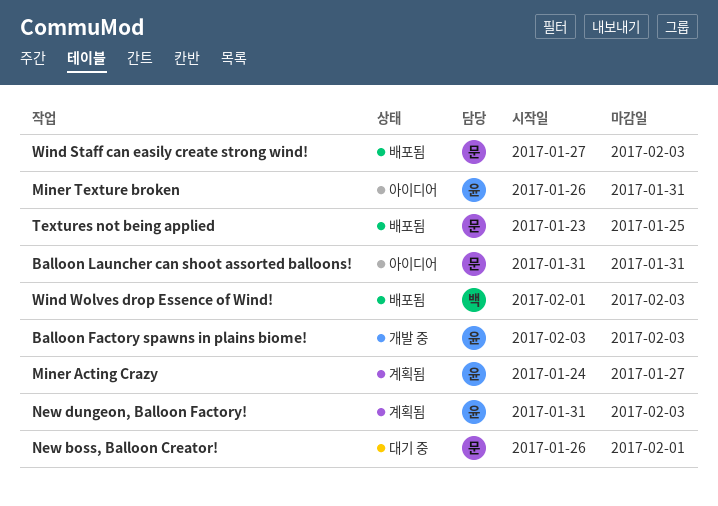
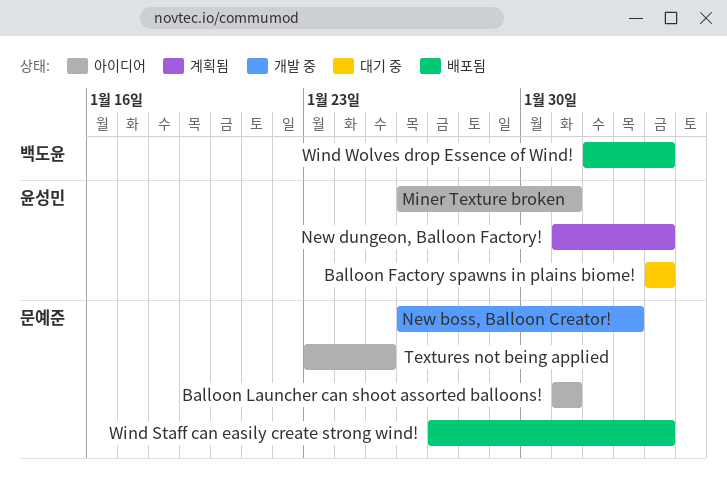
Balloon Factory spawns in plains biome!, status: 개발 중 -> 대기 중
Miner Acting Crazy: present -> none
New boss, Balloon Creator!, status: 대기 중 -> 개발 중
New boss, Balloon Creator!, due: Feb 1 -> Feb 2
Textures not being applied, status: 배포됨 -> 아이디어

